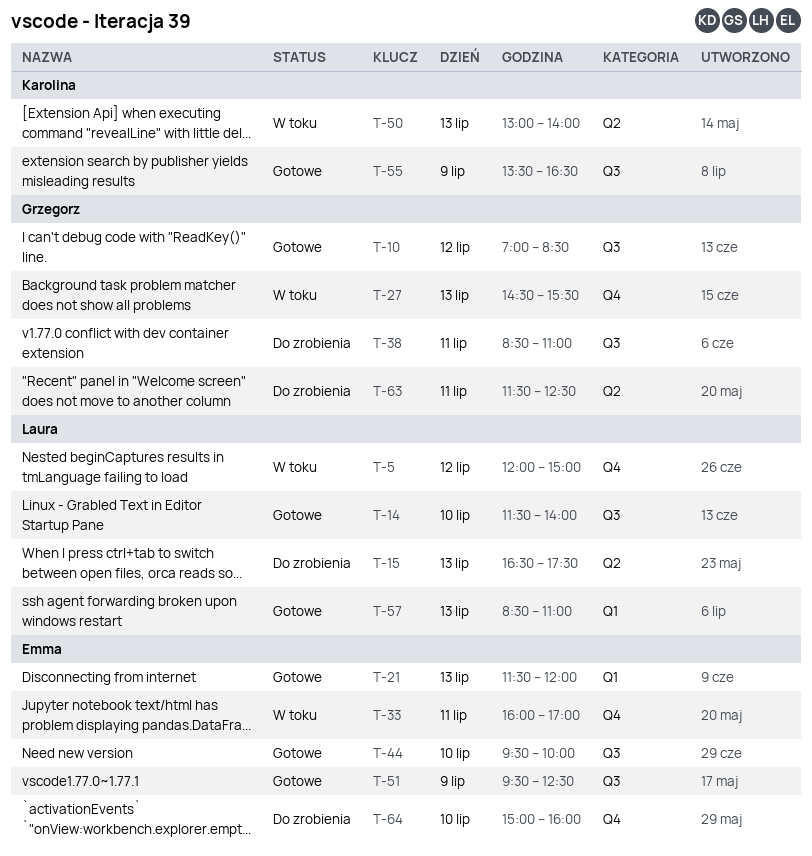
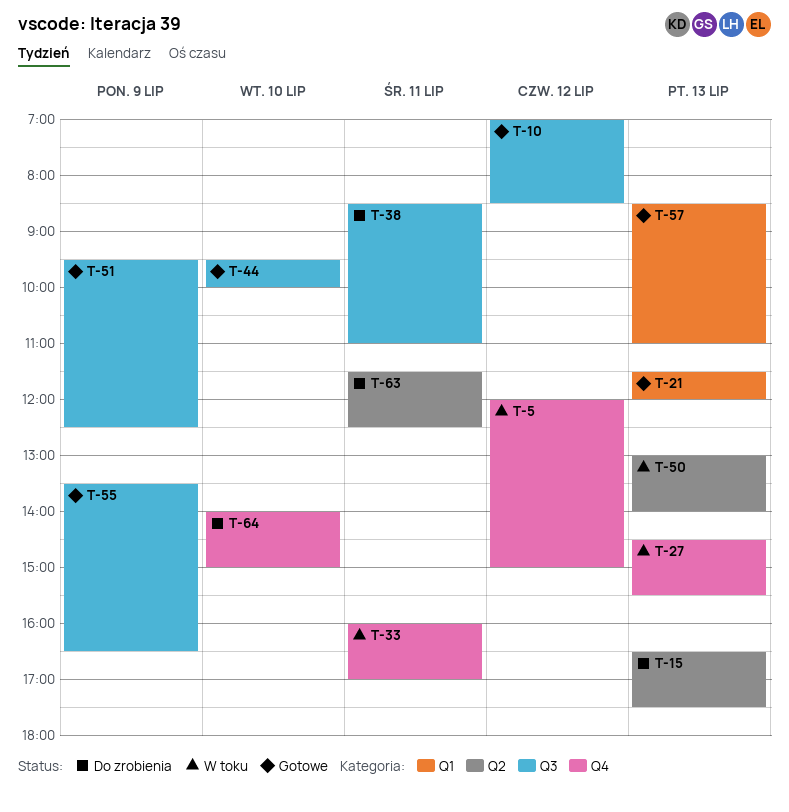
T-14: present -> none
T-64, begins: 15:00 -> 14:00
T-64, ends: 16:00 -> 15:00

